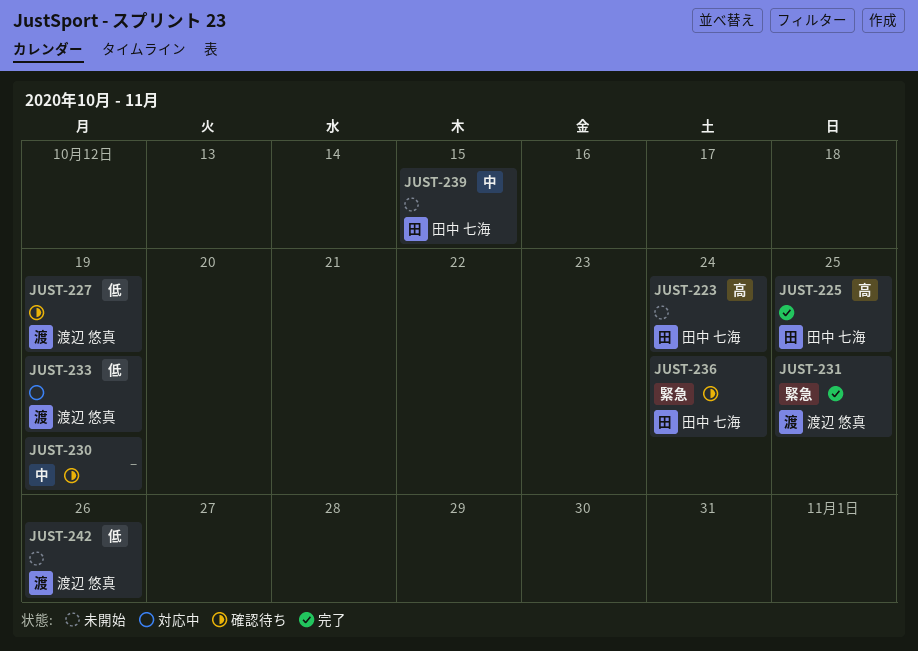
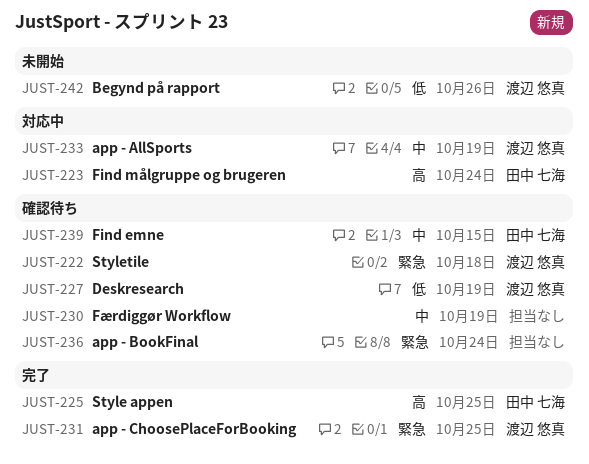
JUST-222: none -> present
JUST-223, status: 未開始 -> 対応中
JUST-233, priority: 低 -> 中
JUST-236, owner: 田中 七海 -> none
JUST-239, status: 未開始 -> 確認待ち

